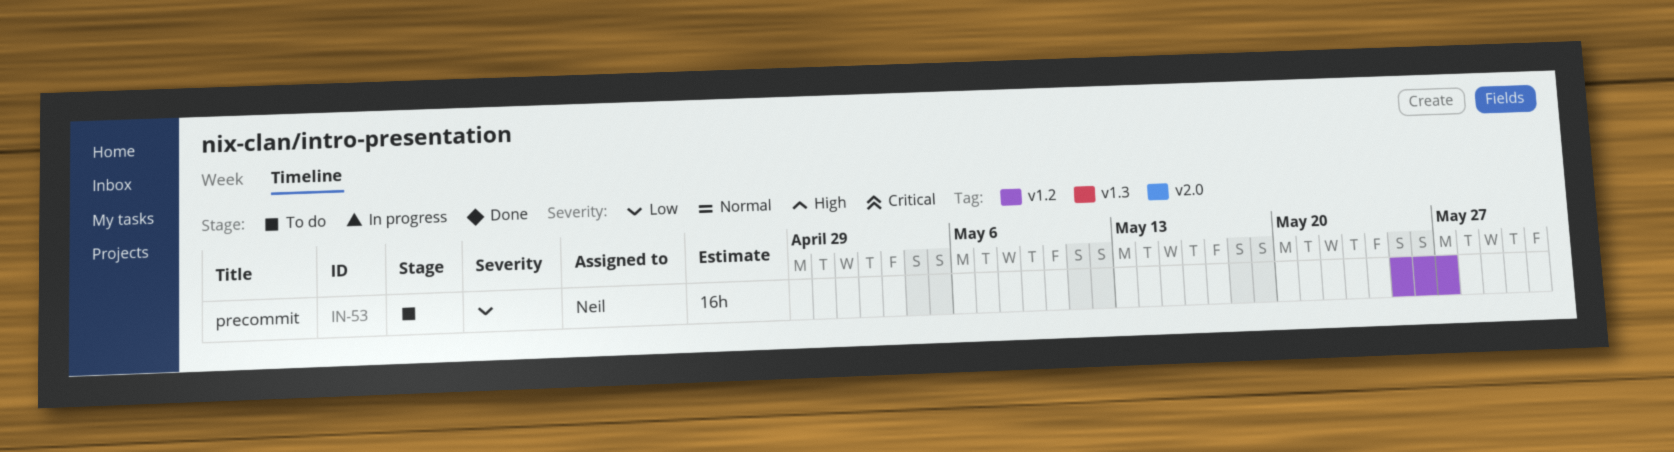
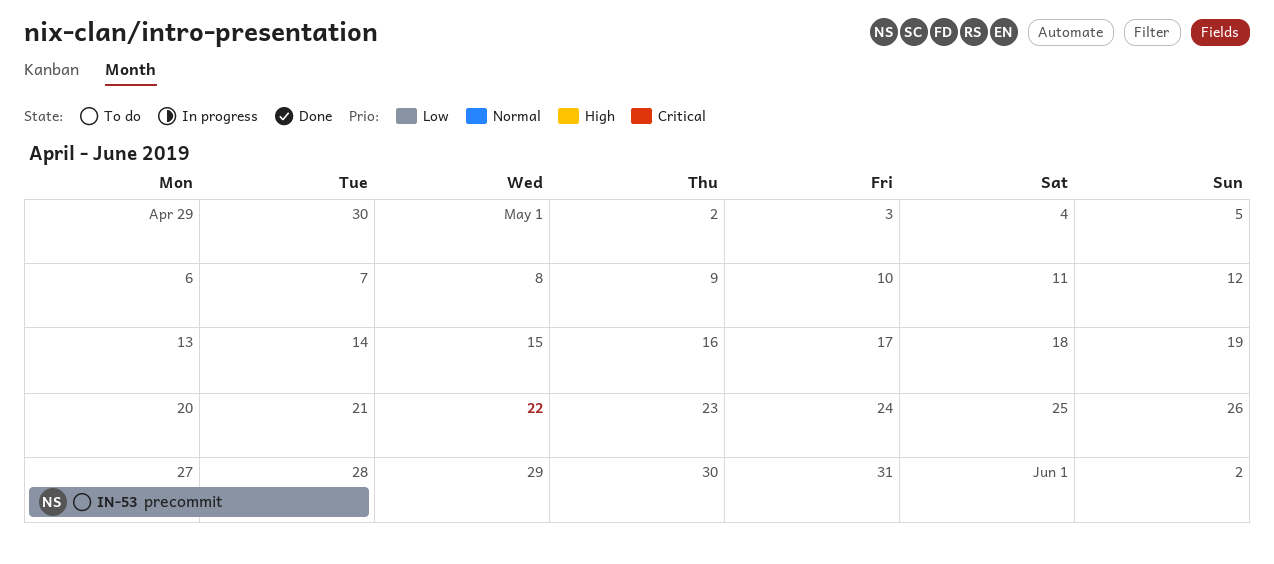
IN-53, start: May 25 -> May 27
IN-53, due: May 27 -> May 28

